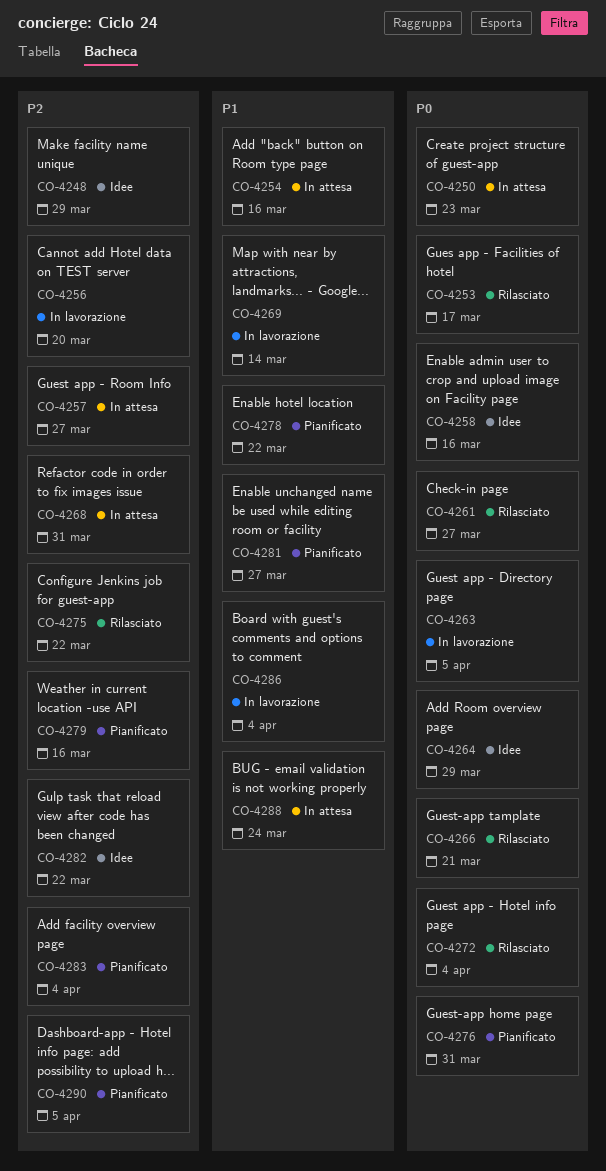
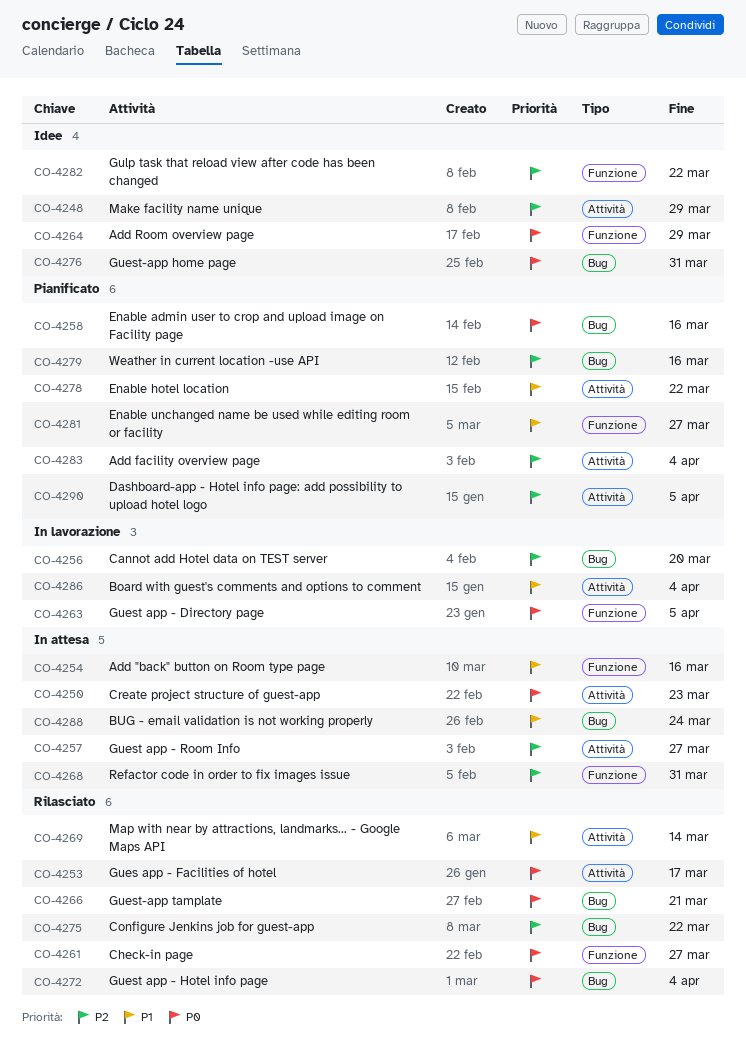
CO-4258, status: Idee -> Pianificato
CO-4269, status: In lavorazione -> Rilasciato
CO-4276, status: Pianificato -> Idee

